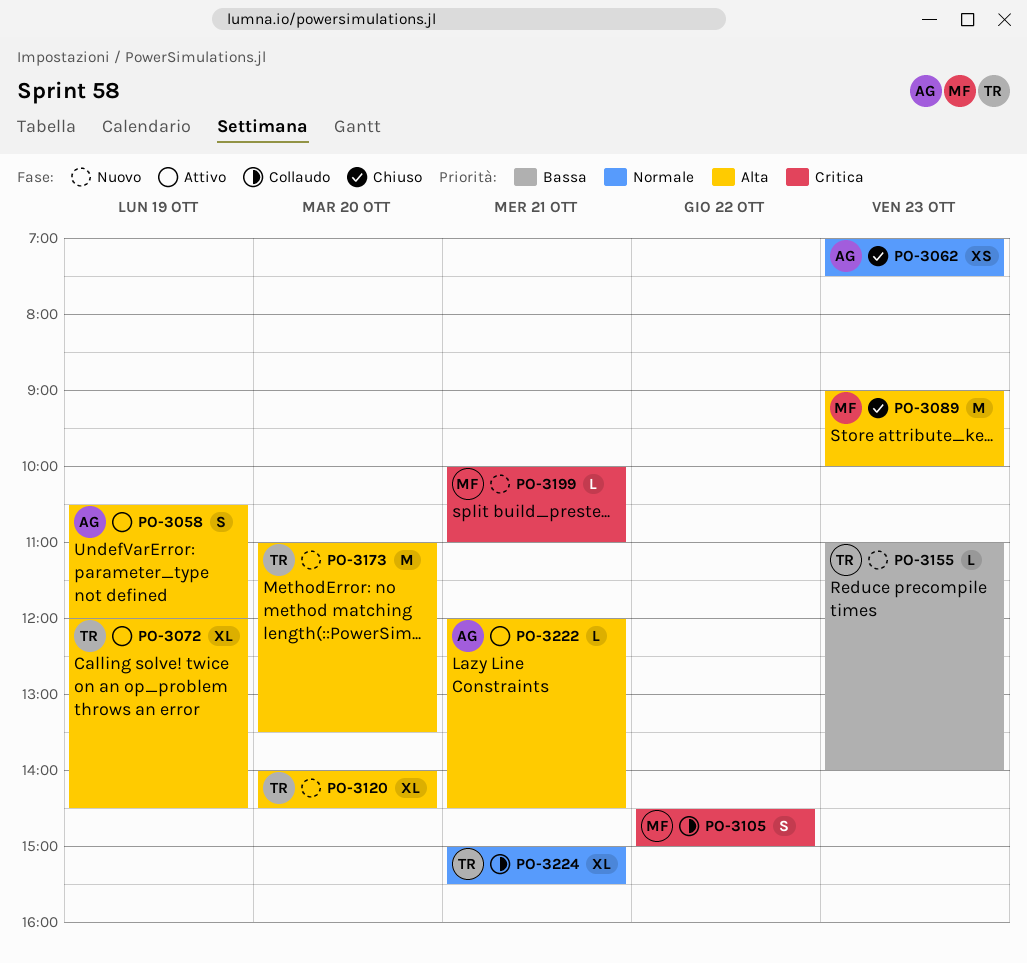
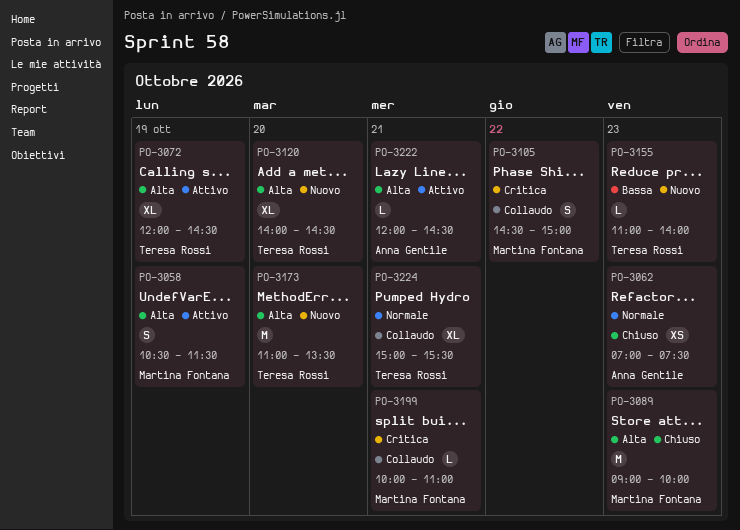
PO-3058, owner: Anna Gentile -> Martina Fontana
PO-3058, ends: 12:00 -> 11:30
PO-3199, status: Nuovo -> Collaudo

